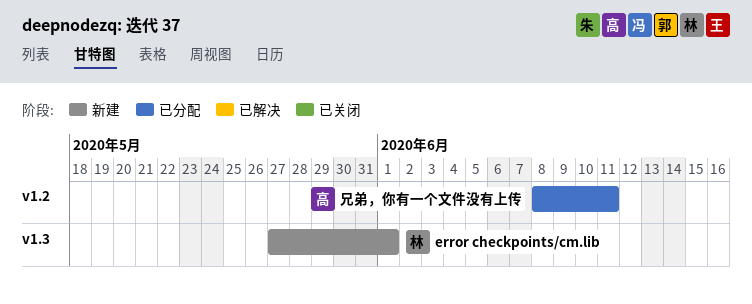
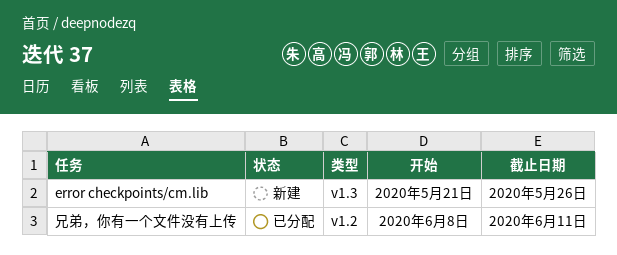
error checkpoints/cm.lib, start: May 27 -> May 21
error checkpoints/cm.lib, due: Jun 1 -> May 26

